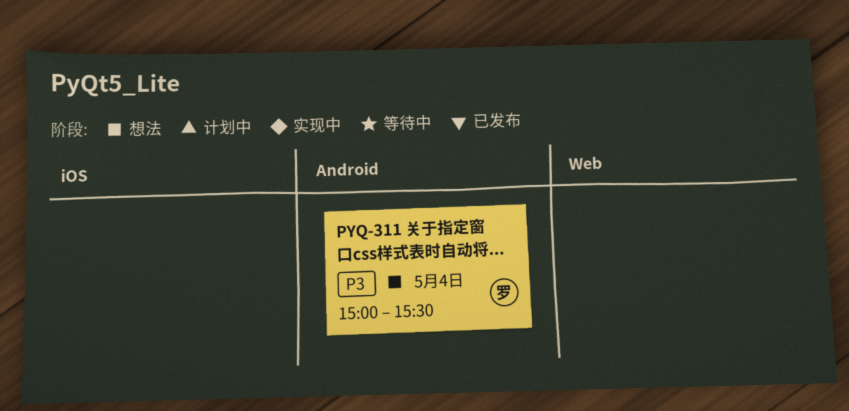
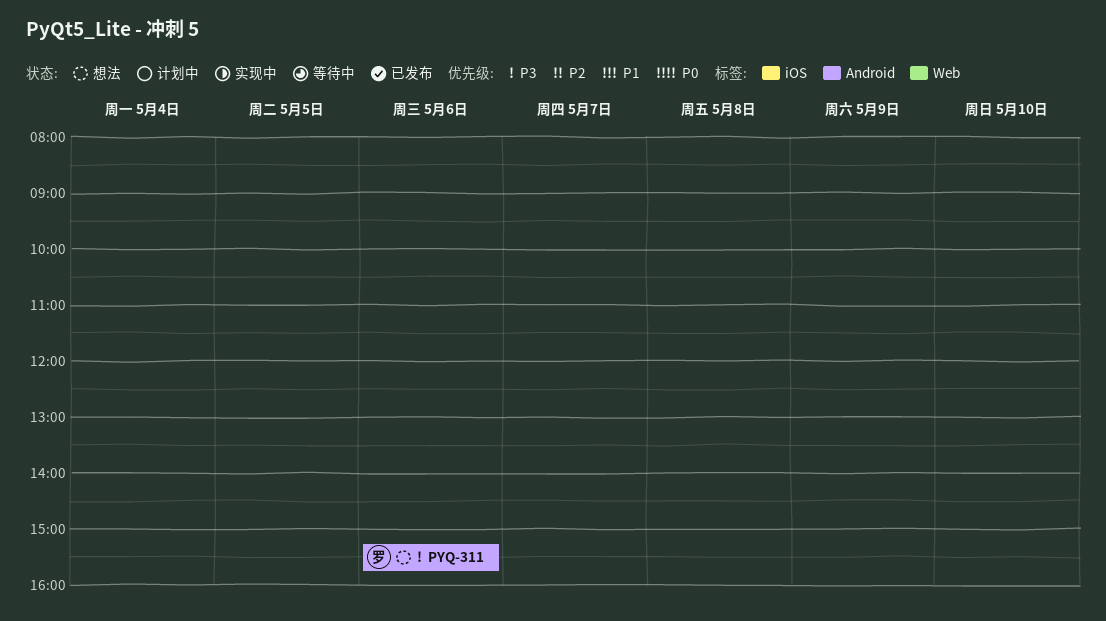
PYQ-311, day: May 4 -> May 6
PYQ-311, begins: 15:00 -> 15:15
PYQ-311, ends: 15:30 -> 15:45

